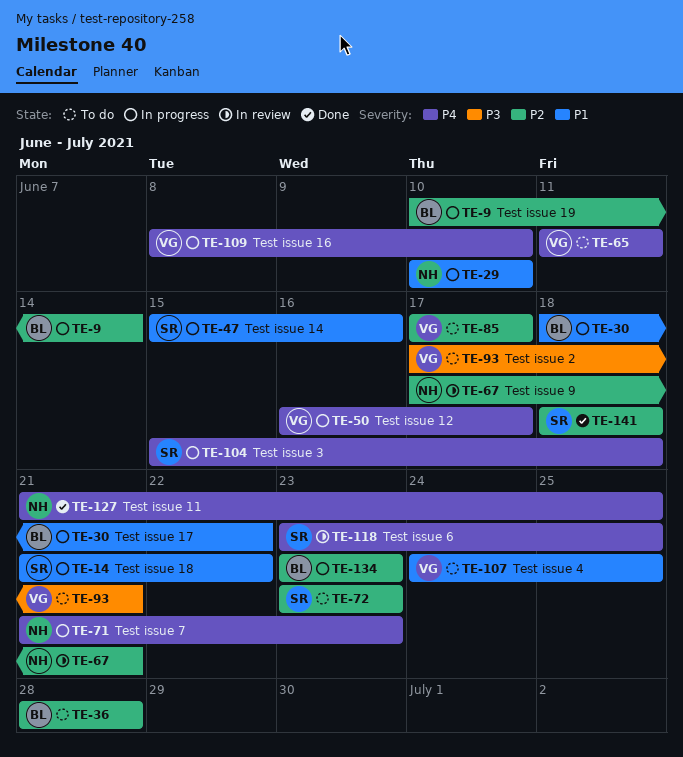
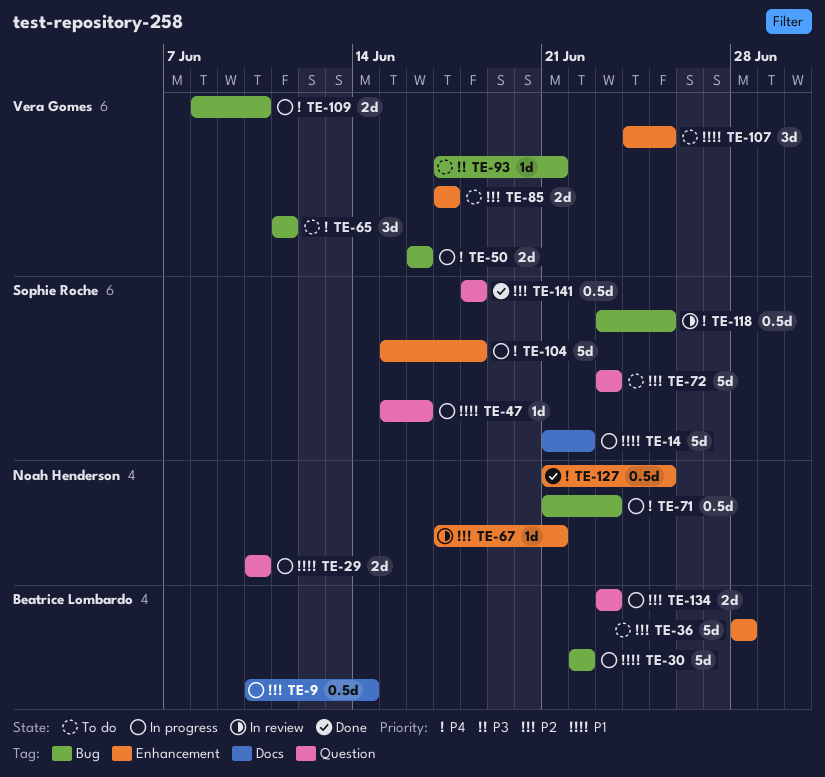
TE-30, start: Jun 18 -> Jun 22
TE-50, due: Jun 17 -> Jun 16

